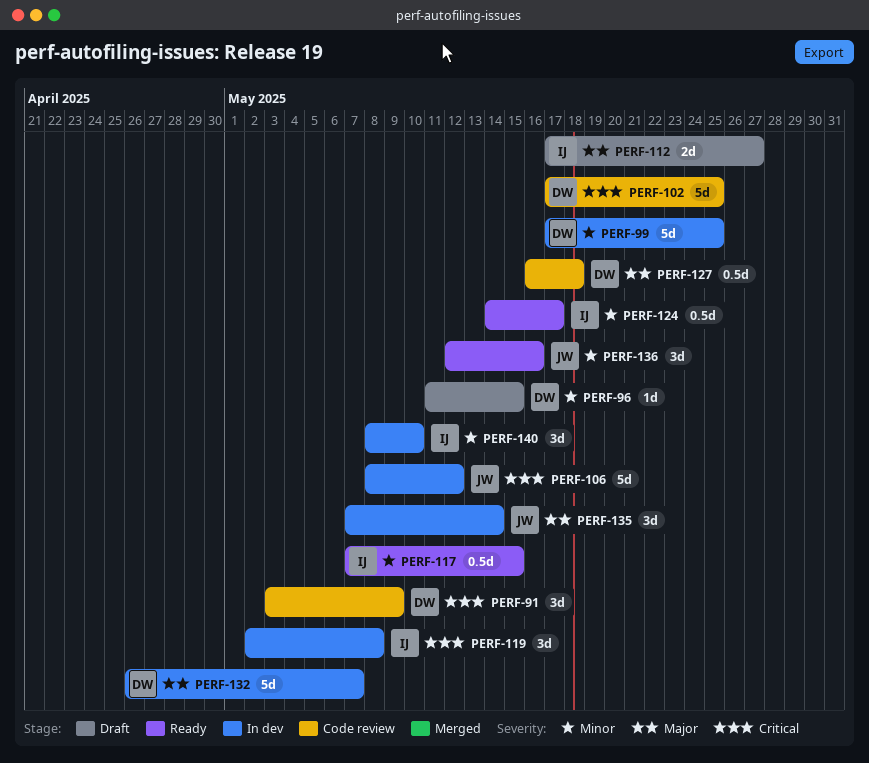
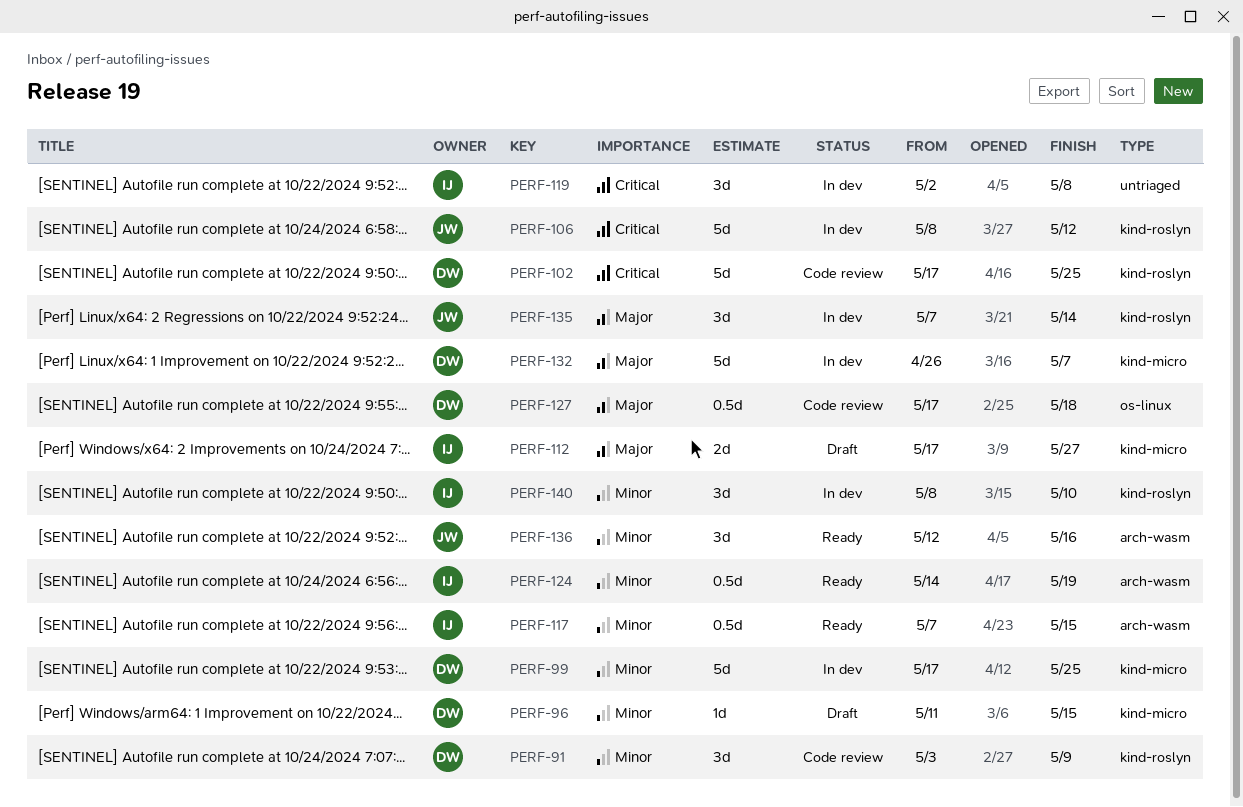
PERF-91, priority: Critical -> Minor
PERF-124, due: May 17 -> May 19
PERF-127, start: May 16 -> May 17

